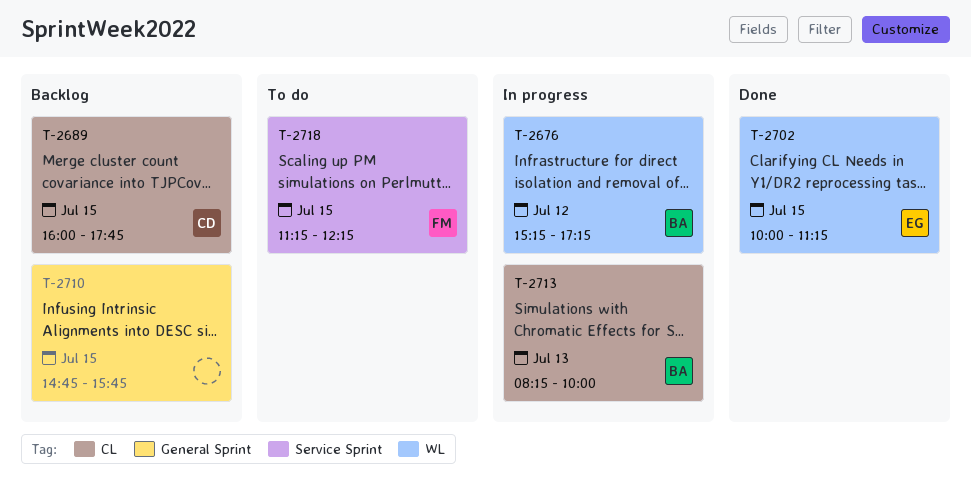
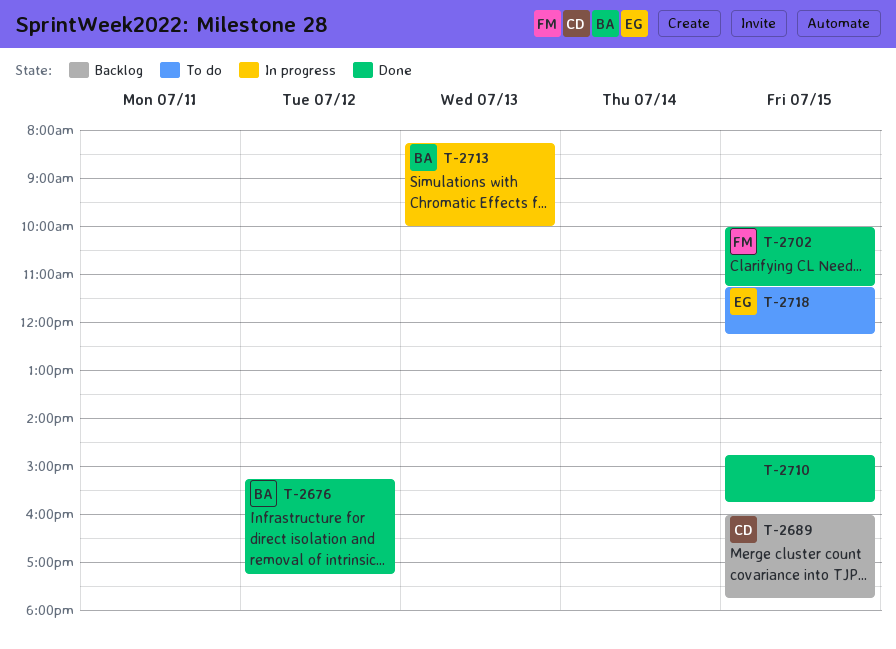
T-2676, status: In progress -> Done
T-2702, owner: EG -> FM
T-2710, status: Backlog -> Done
T-2718, owner: FM -> EG

